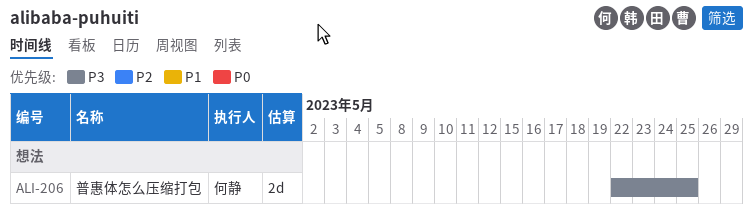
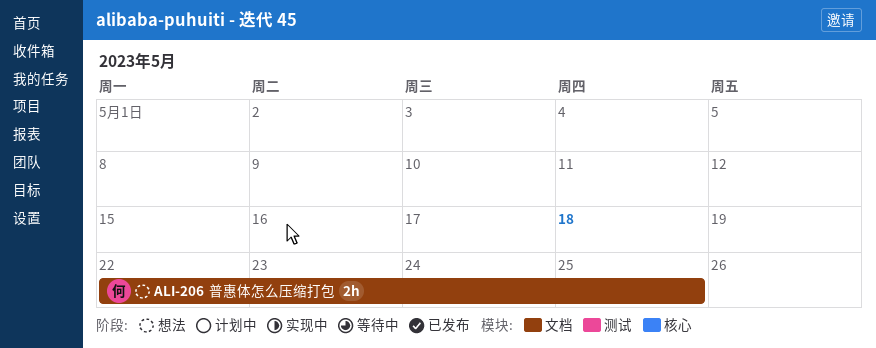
ALI-206, estimate: 2d -> 2h

